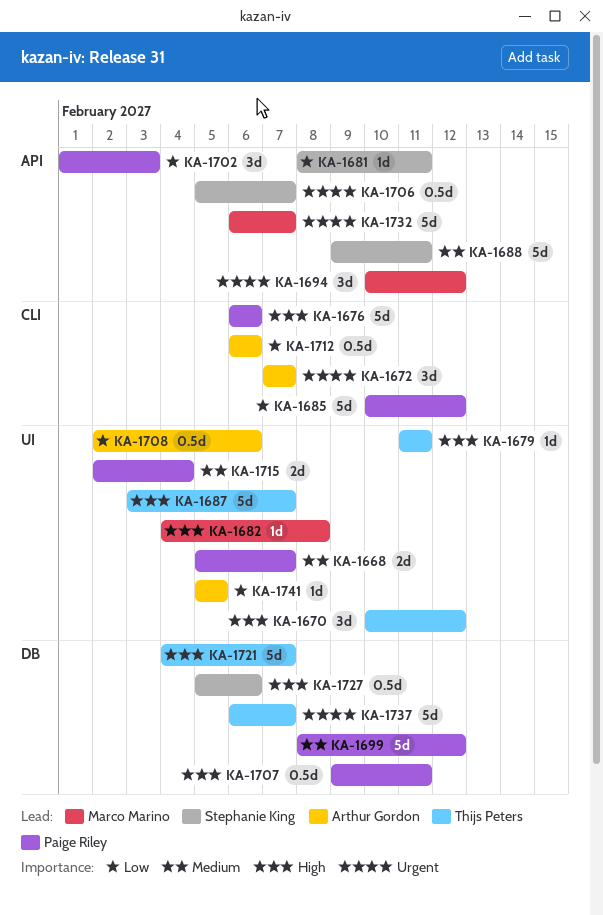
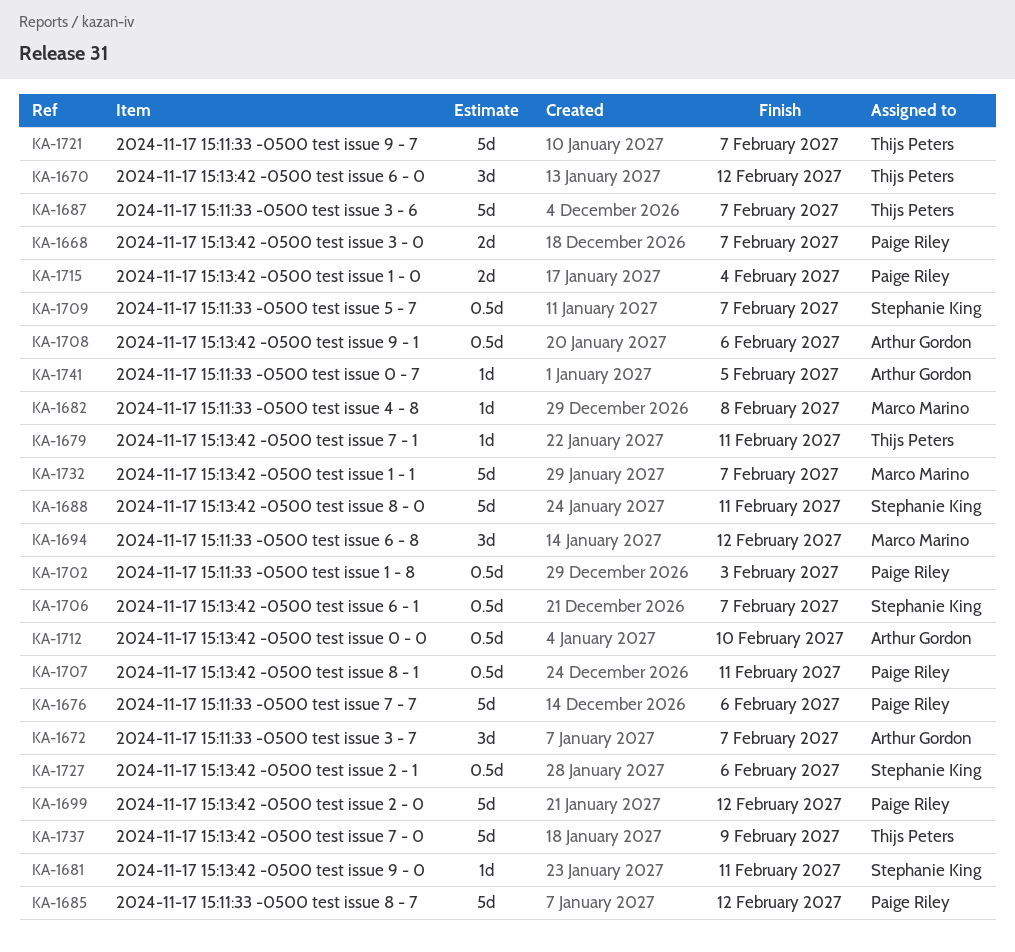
KA-1702, estimate: 3d -> 0.5d
KA-1709: none -> present
KA-1712, due: Feb 6 -> Feb 10
KA-1737, due: Feb 7 -> Feb 9

